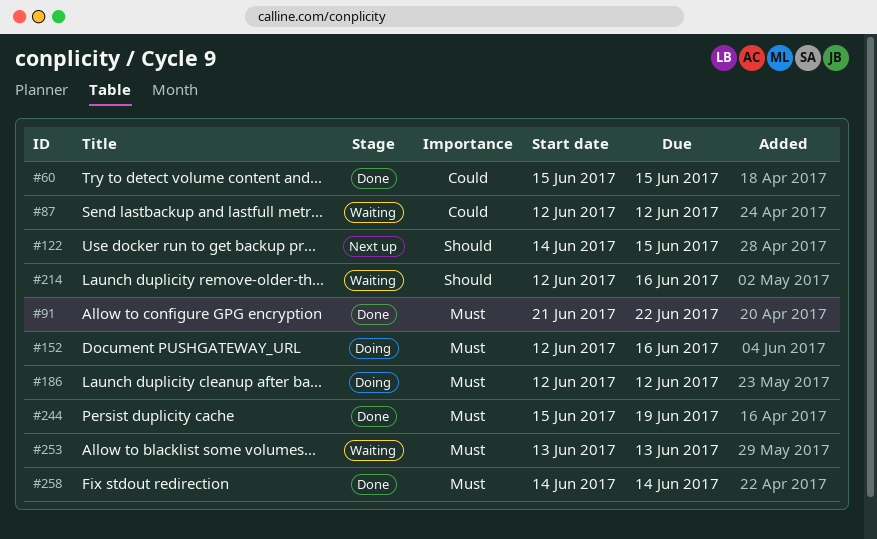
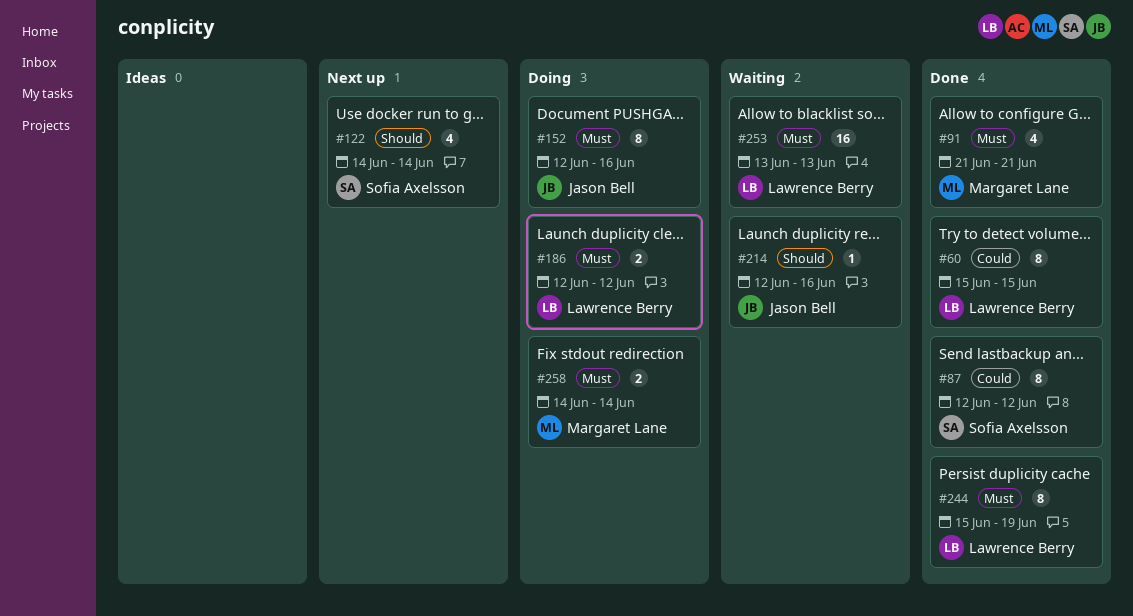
#87, status: Waiting -> Done
#91, due: Jun 22 -> Jun 21
#122, due: Jun 15 -> Jun 14
#258, status: Done -> Doing

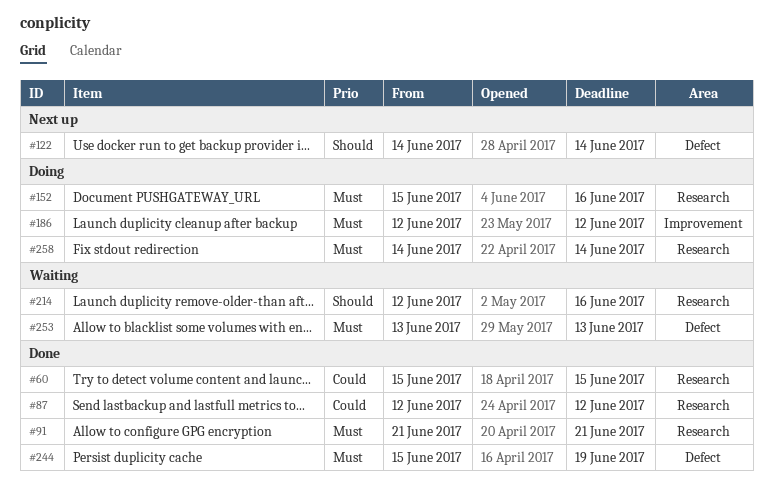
#152, start: Jun 12 -> Jun 15

